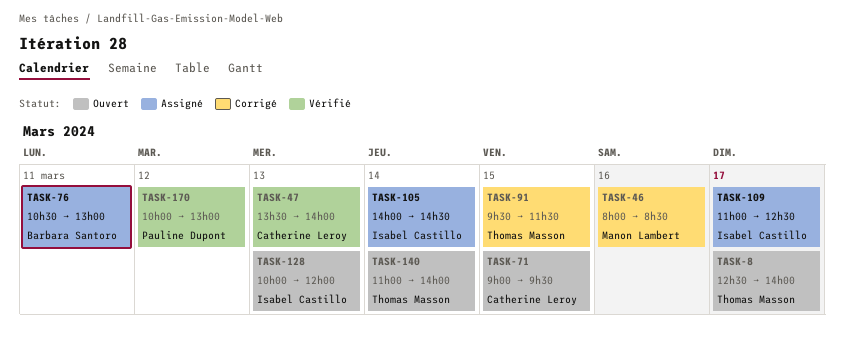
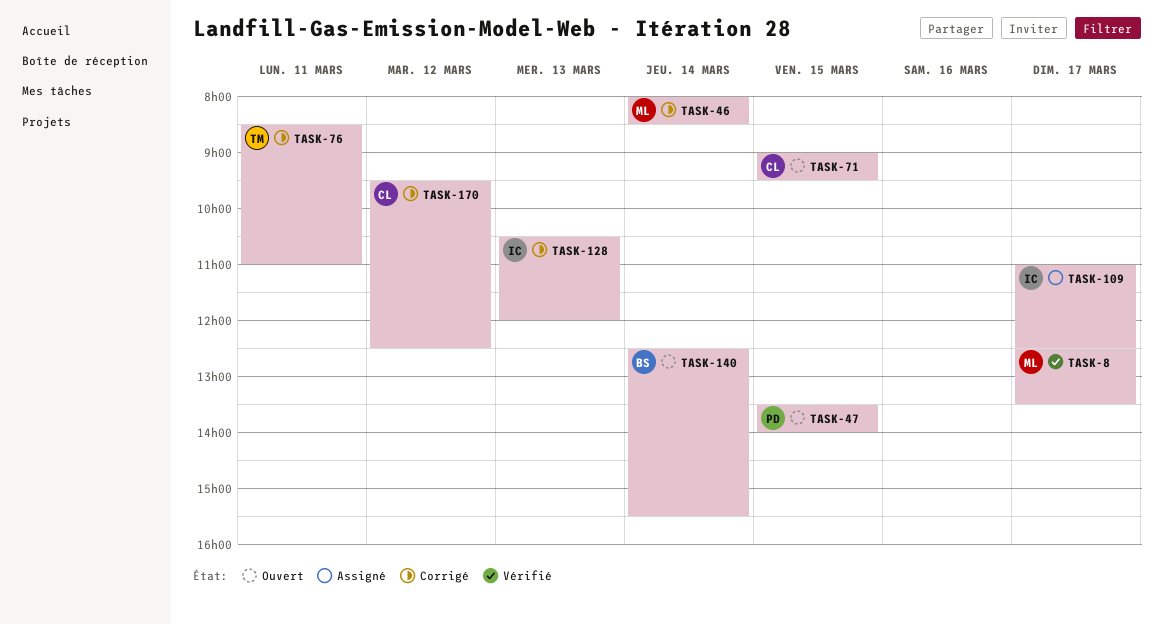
TASK-8, status: Ouvert -> Vérifié
TASK-8, owner: Thomas Masson -> Manon Lambert
TASK-8, ends: 14:00 -> 13:30
TASK-46, day: Mar 16 -> Mar 14
TASK-47, status: Vérifié -> Ouvert
TASK-47, owner: Catherine Leroy -> Pauline Dupont
TASK-47, day: Mar 13 -> Mar 15
TASK-76, status: Assigné -> Corrigé
TASK-76, owner: Barbara Santoro -> Thomas Masson
TASK-76, begins: 10:30 -> 08:30
TASK-76, ends: 13:00 -> 11:00
TASK-91: present -> none
TASK-105: present -> none
TASK-128, status: Ouvert -> Corrigé
TASK-128, begins: 10:00 -> 10:30
TASK-140, owner: Thomas Masson -> Barbara Santoro
TASK-140, begins: 11:00 -> 12:30
TASK-140, ends: 14:00 -> 15:30
TASK-170, status: Vérifié -> Corrigé
TASK-170, owner: Pauline Dupont -> Catherine Leroy
TASK-170, begins: 10:00 -> 09:30
TASK-170, ends: 13:00 -> 12:30

